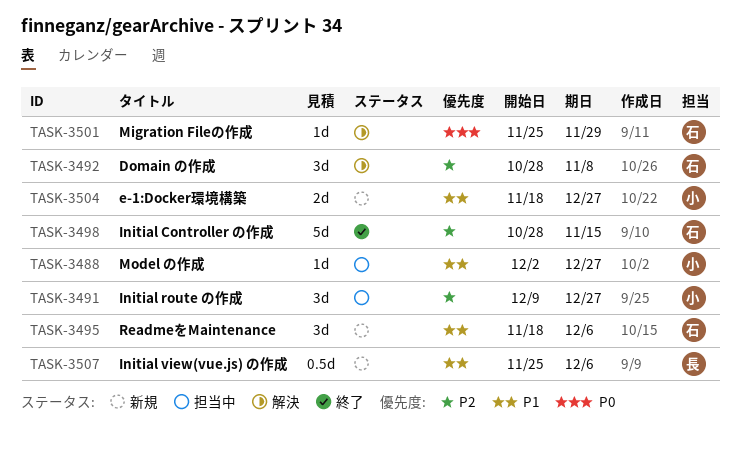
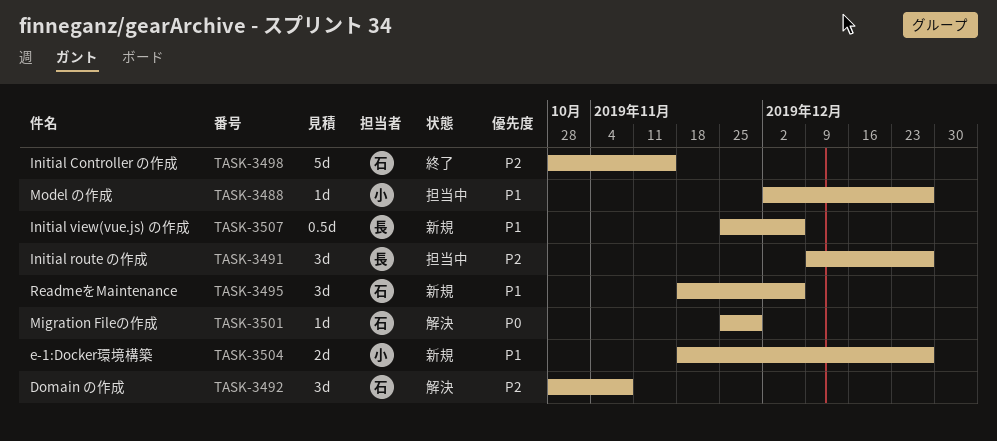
TASK-3491, owner: 小 -> 長

